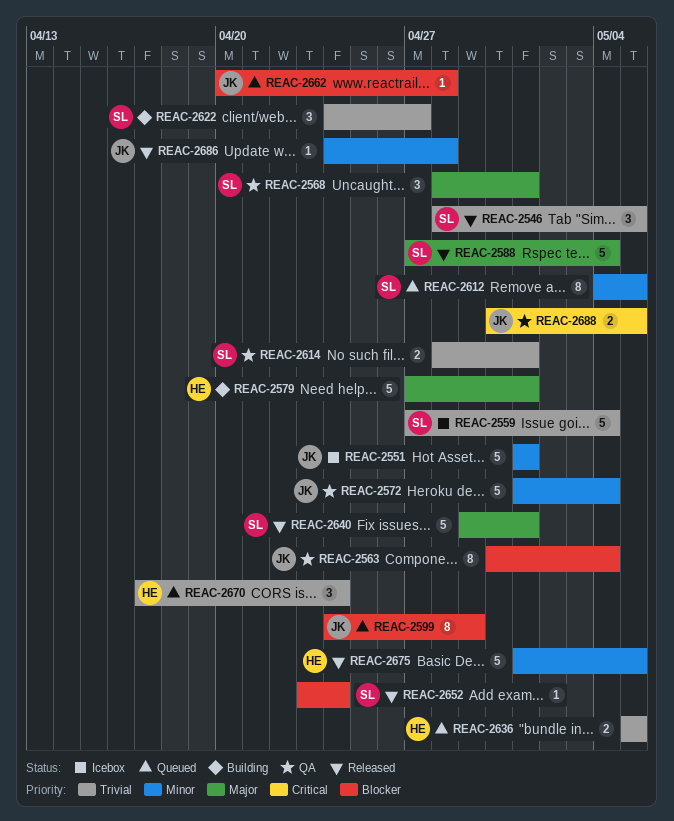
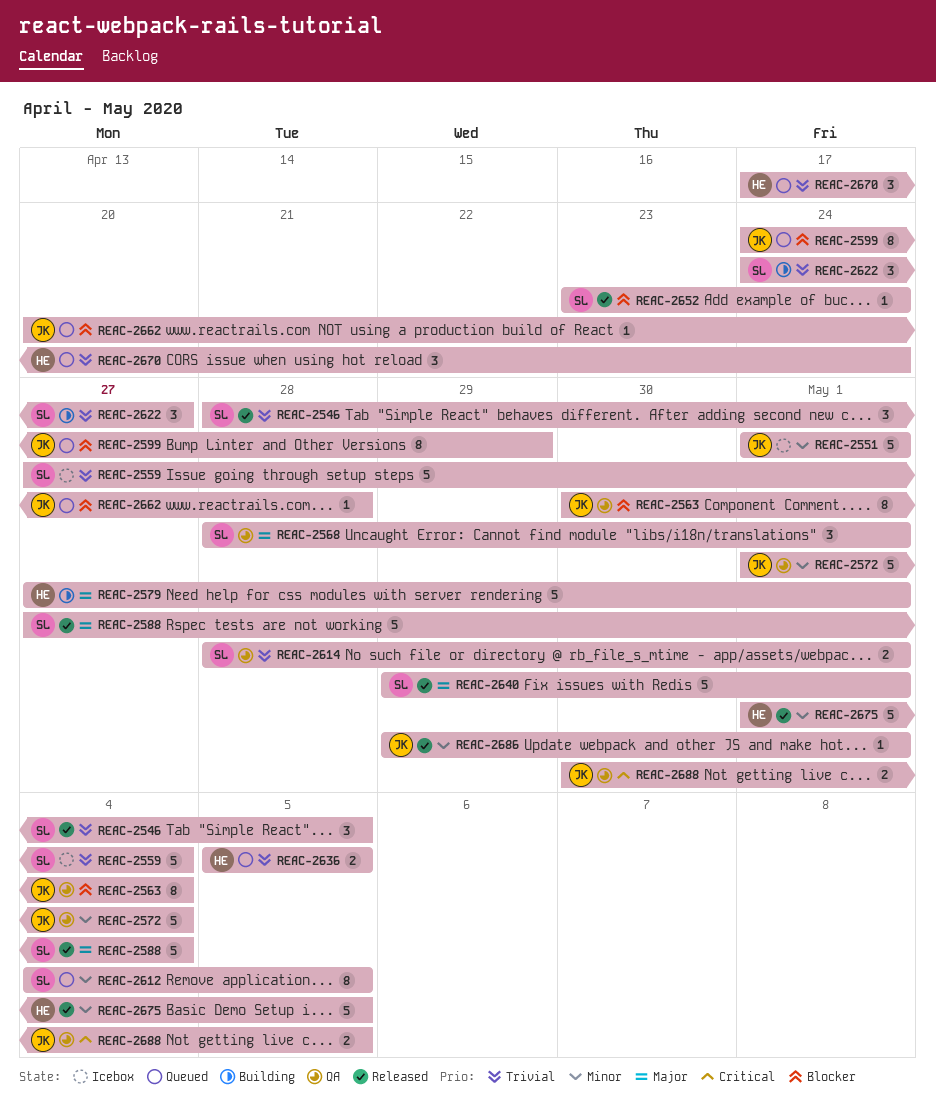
REAC-2686, start: Apr 24 -> Apr 29
REAC-2686, due: Apr 28 -> May 1

